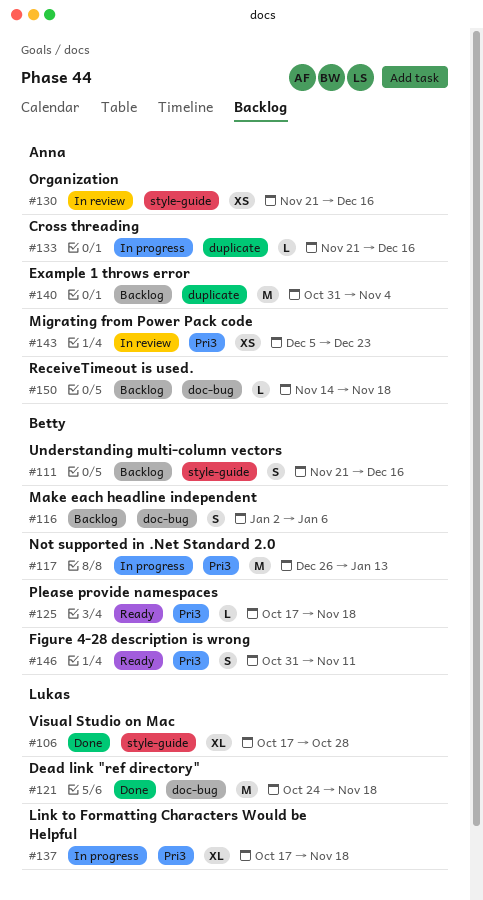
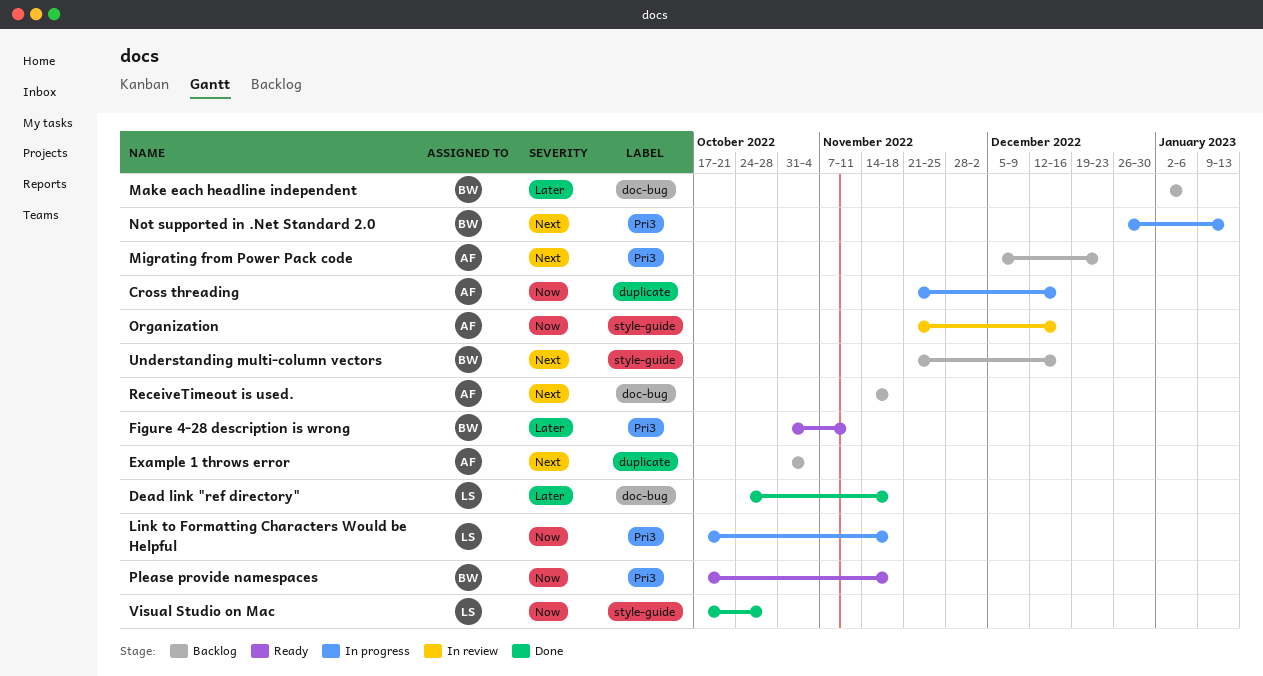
Migrating from Power Pack code, status: In review -> Backlog

